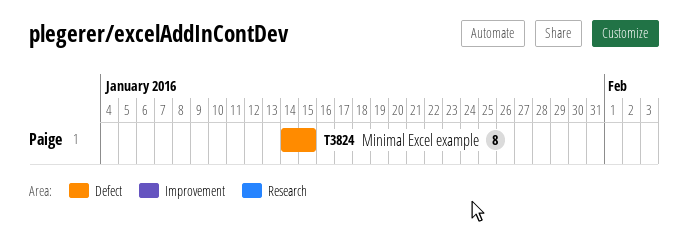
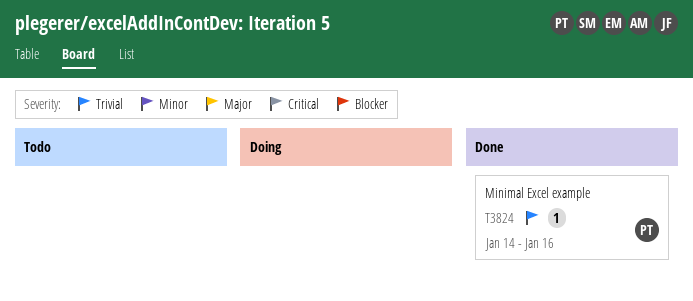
T3824, estimate: 8 -> 1
T3824, due: Jan 15 -> Jan 16

